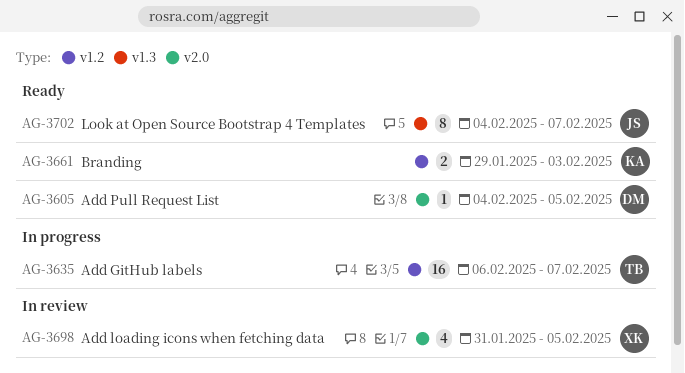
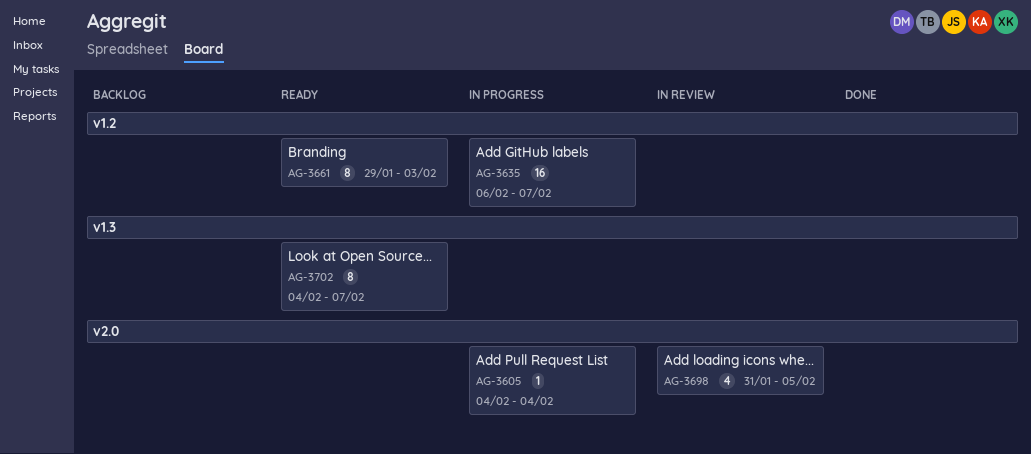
AG-3605, status: Ready -> In progress
AG-3605, due: Feb 5 -> Feb 4
AG-3661, estimate: 2 -> 8

